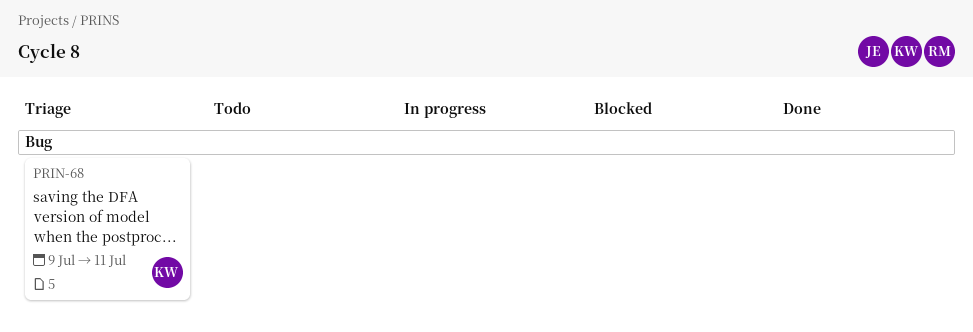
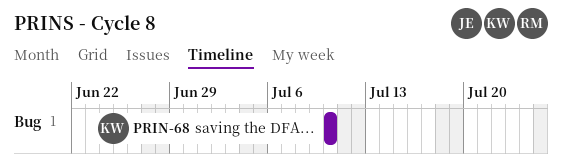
PRIN-68, start: Jul 9 -> Jul 10
PRIN-68, due: Jul 11 -> Jul 10

